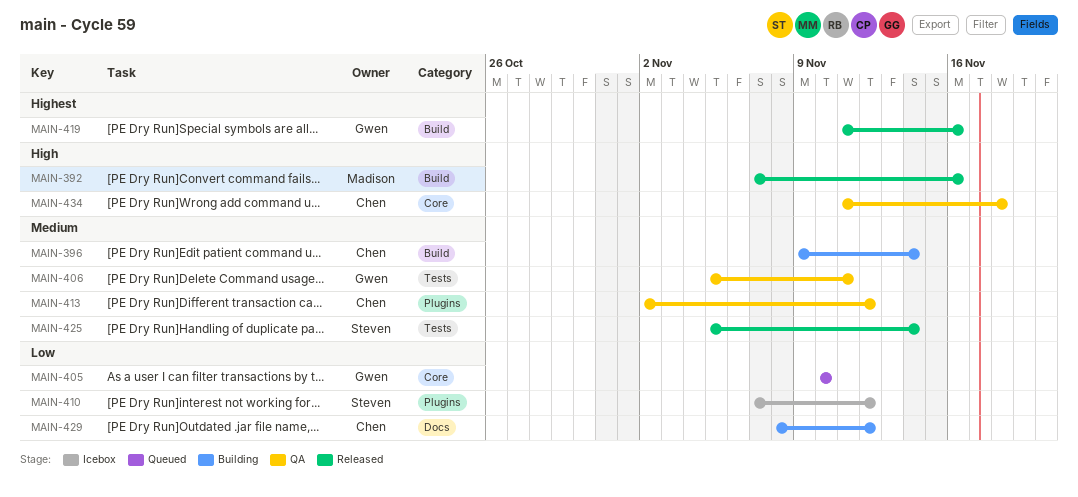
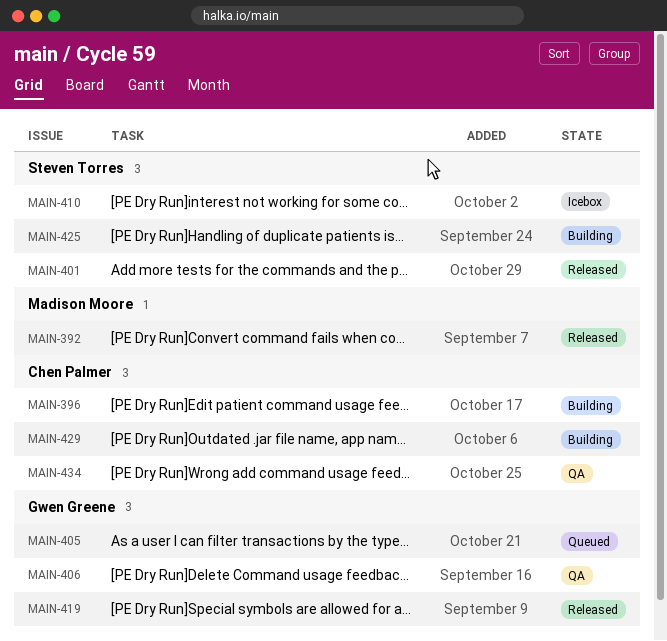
MAIN-401: none -> present
MAIN-413: present -> none
MAIN-425, status: Released -> Building

